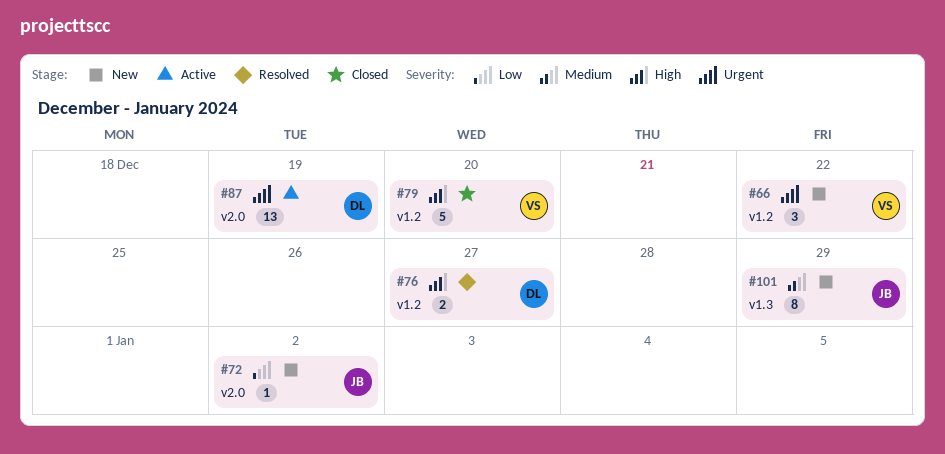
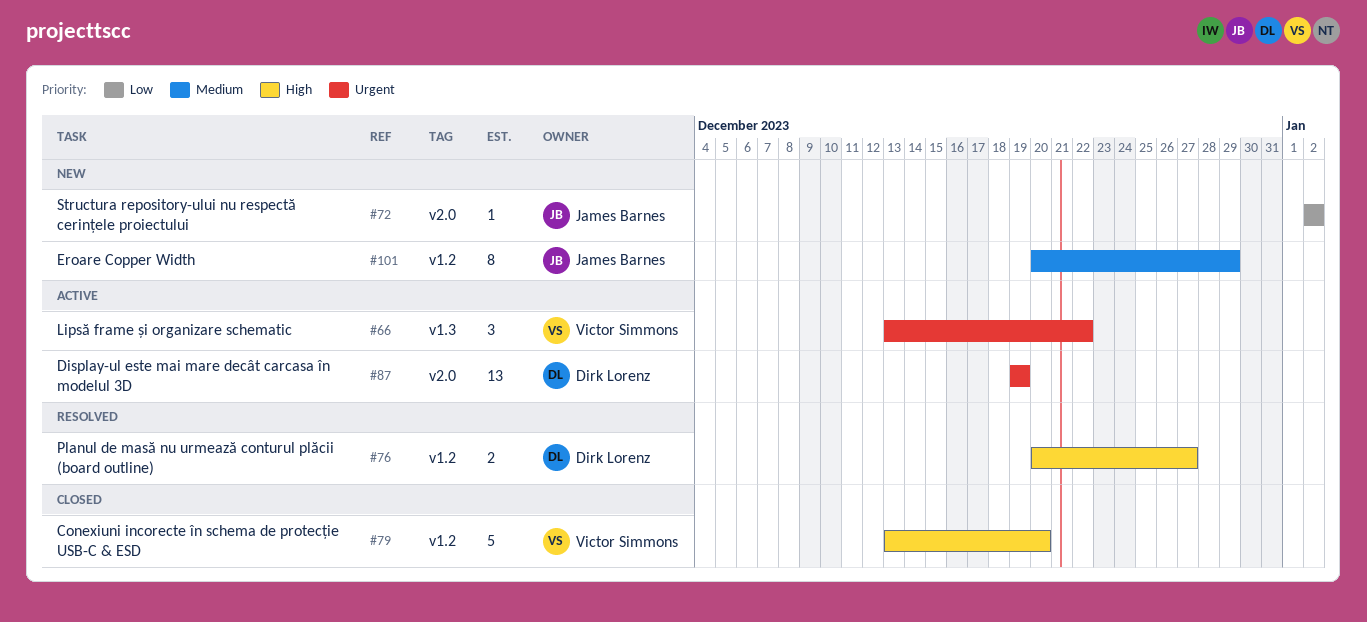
#66, status: New -> Active
#66, label: v1.2 -> v1.3
#101, label: v1.3 -> v1.2

